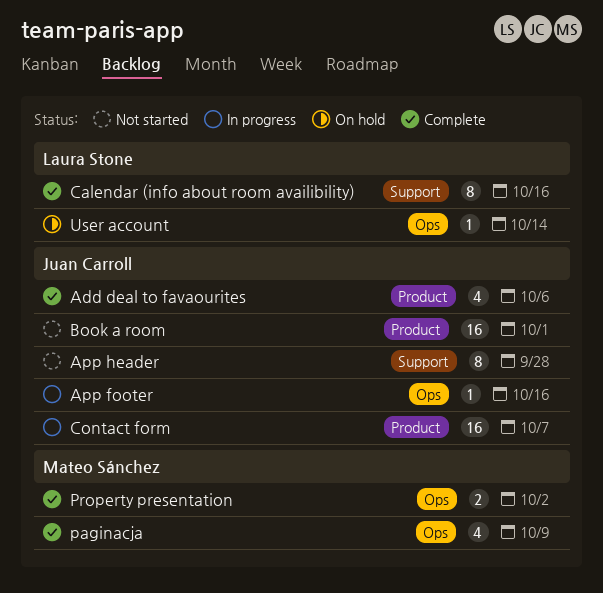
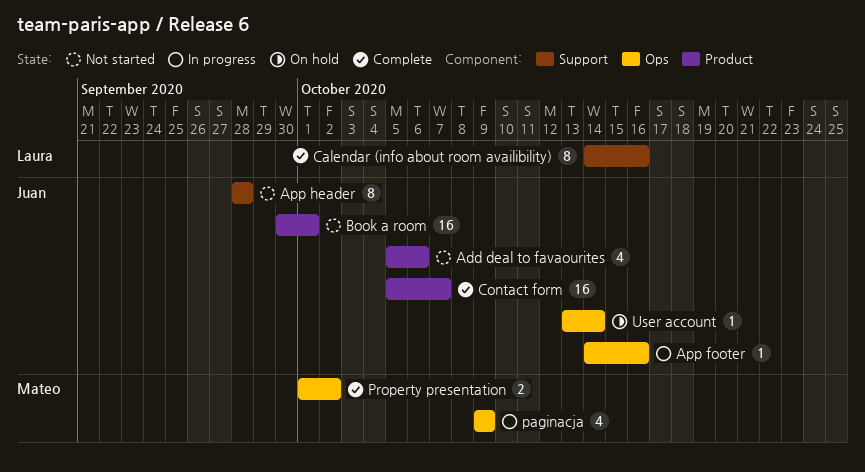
Add deal to favaourites, status: Complete -> Not started
Contact form, status: In progress -> Complete
paginacja, status: Complete -> In progress
User account, owner: Laura Stone -> Juan Carroll

